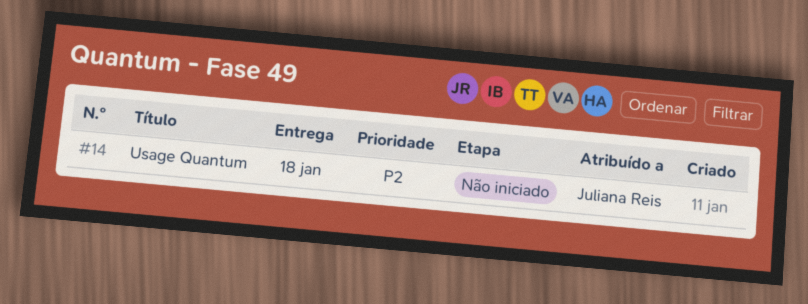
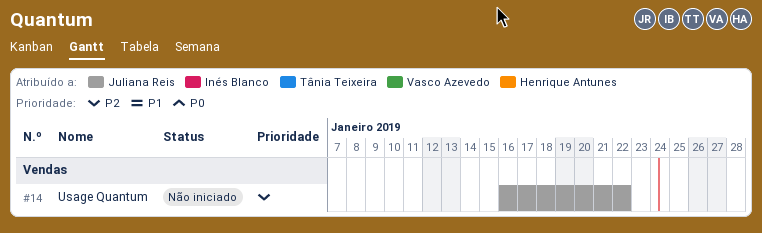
#14, due: Jan 18 -> Jan 22

